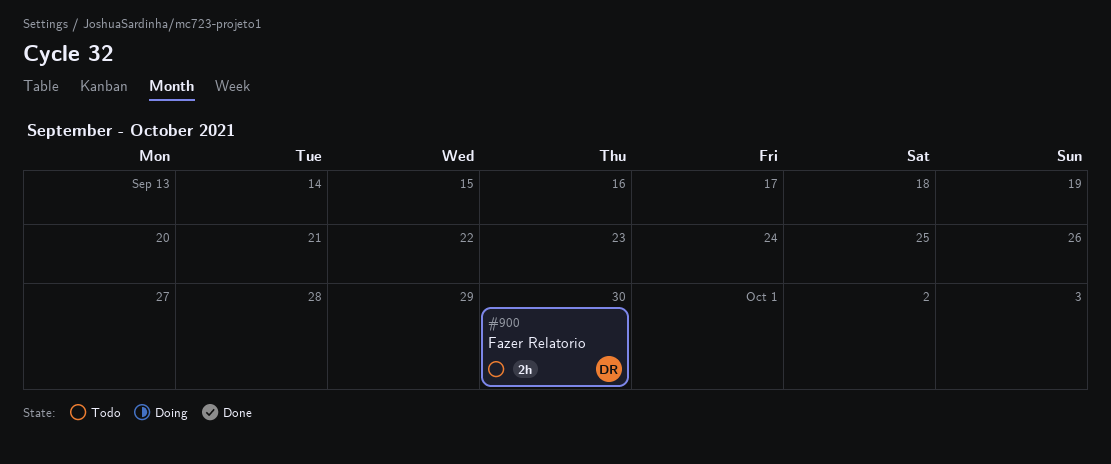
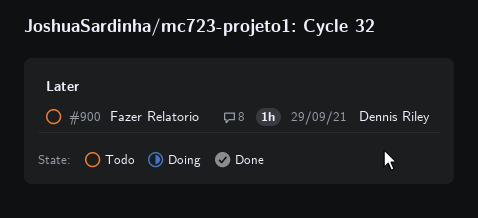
#900, estimate: 2h -> 1h
#900, due: Sep 30 -> Sep 29

